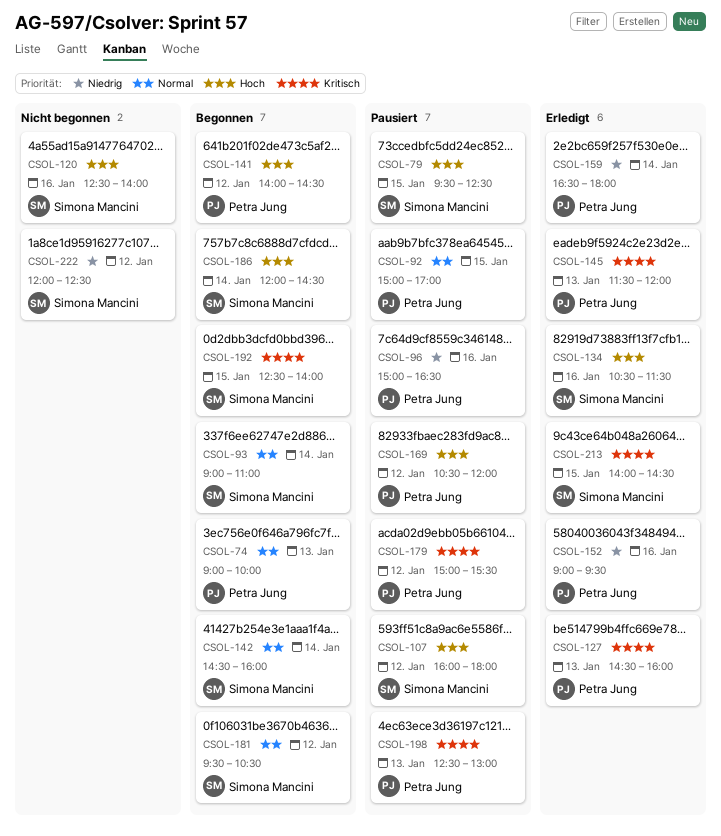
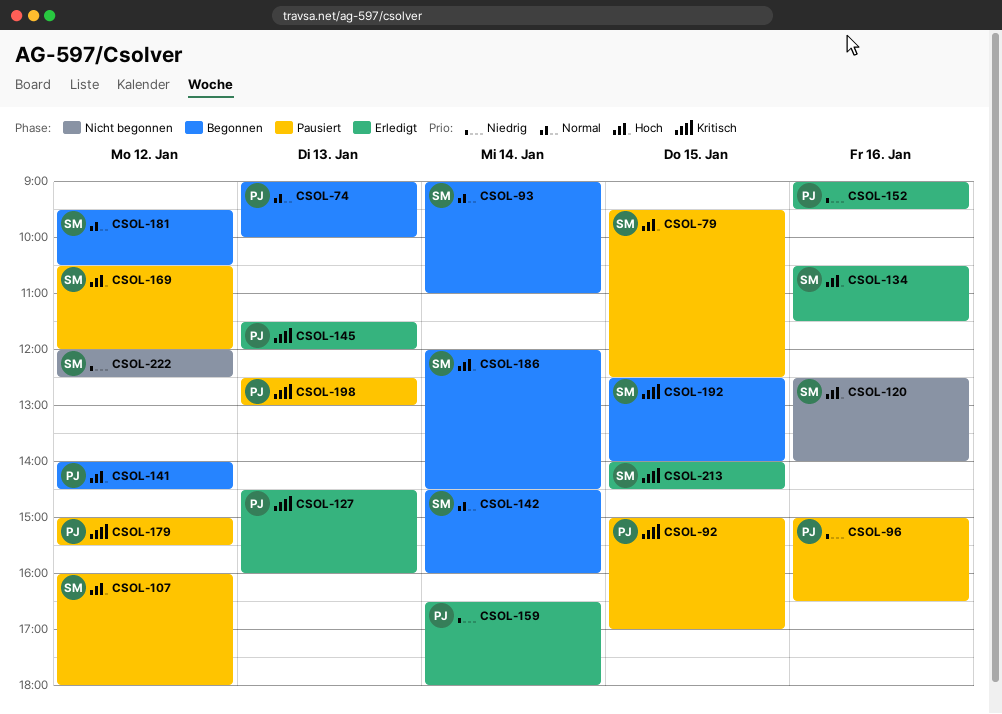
CSOL-92, priority: Normal -> Kritisch
CSOL-169, owner: Petra Jung -> Simona Mancini

